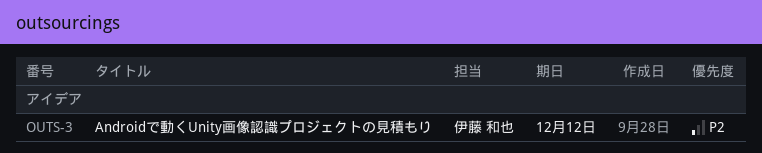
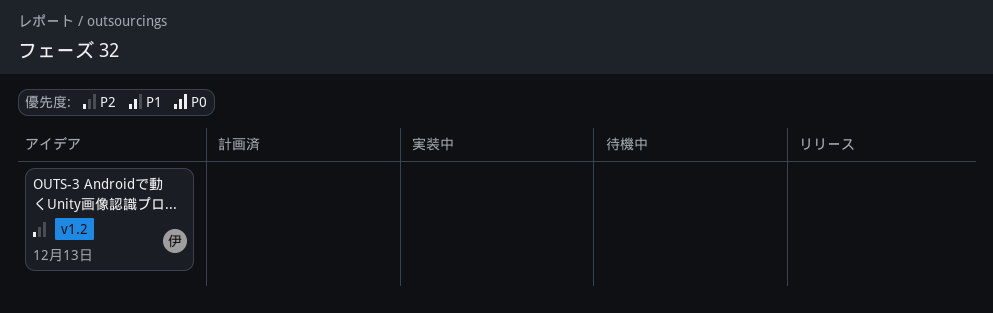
OUTS-3, due: Dec 12 -> Dec 13

